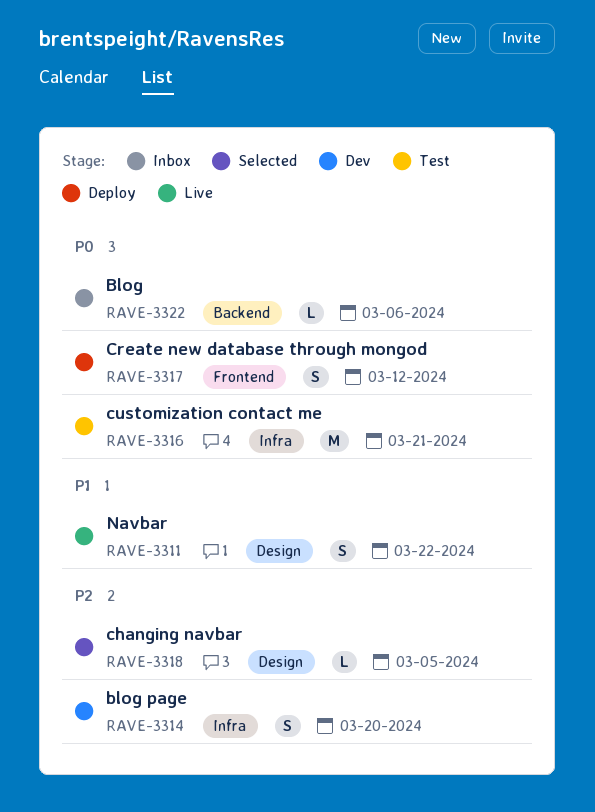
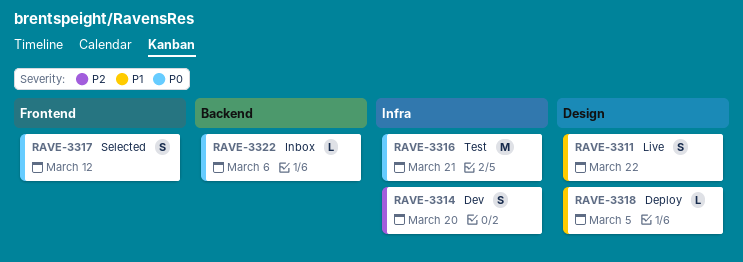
RAVE-3317, status: Deploy -> Selected
RAVE-3318, status: Selected -> Deploy
RAVE-3318, priority: P2 -> P1

